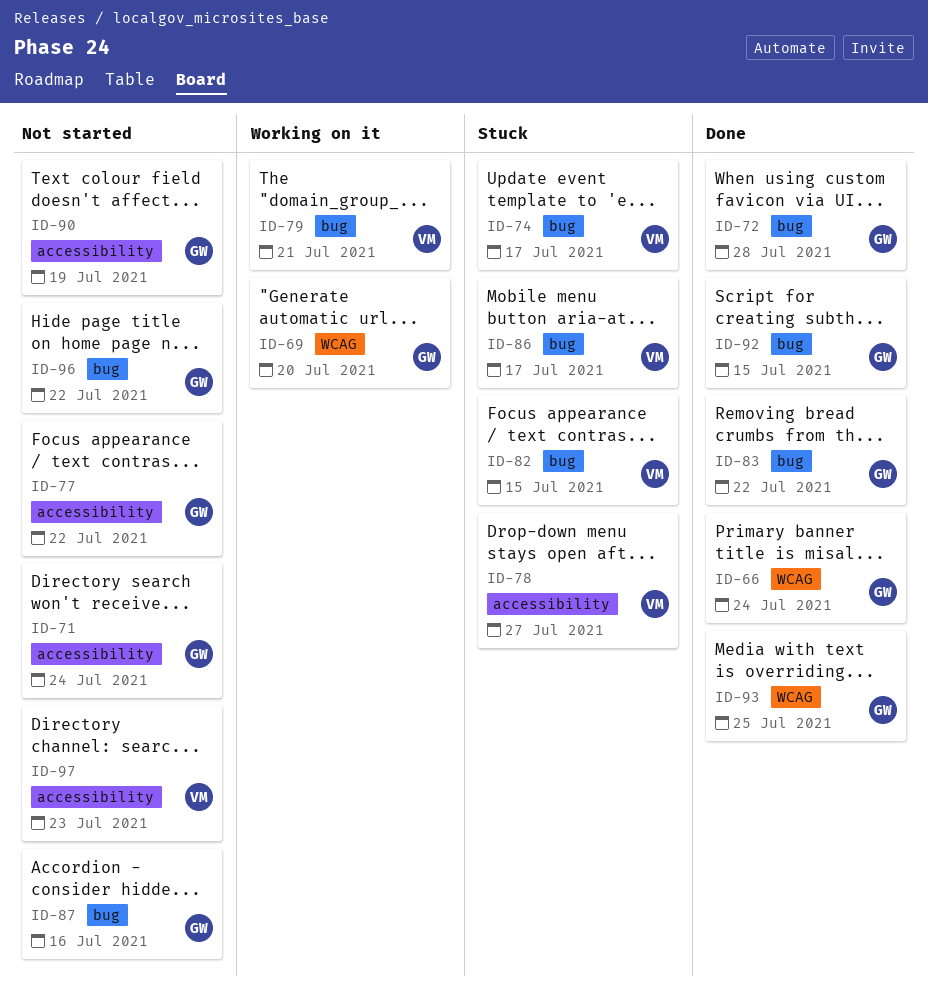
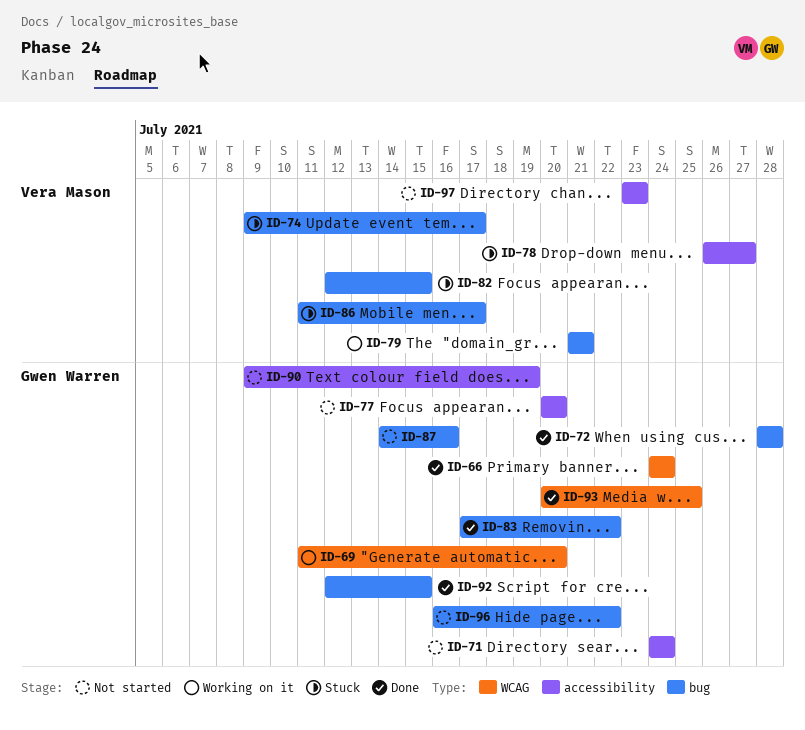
ID-77, due: Jul 22 -> Jul 20

